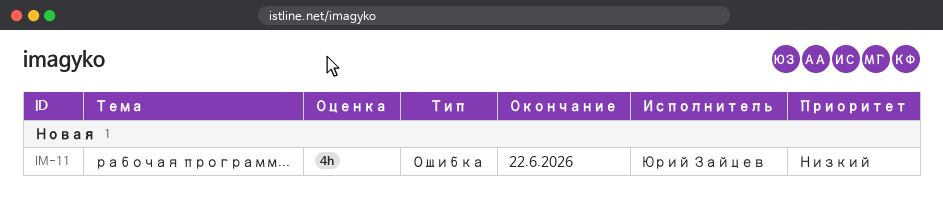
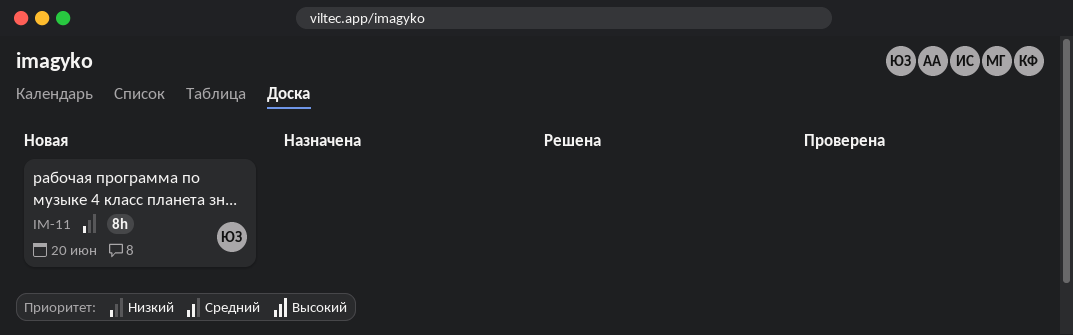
IM-11, estimate: 4h -> 8h
IM-11, due: Jun 22 -> Jun 20

